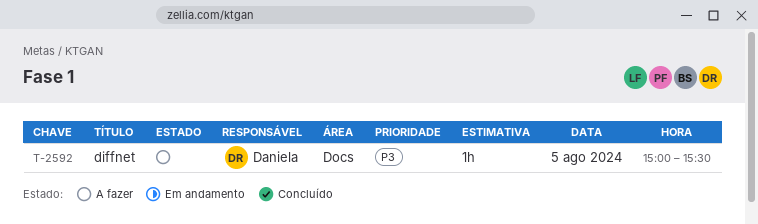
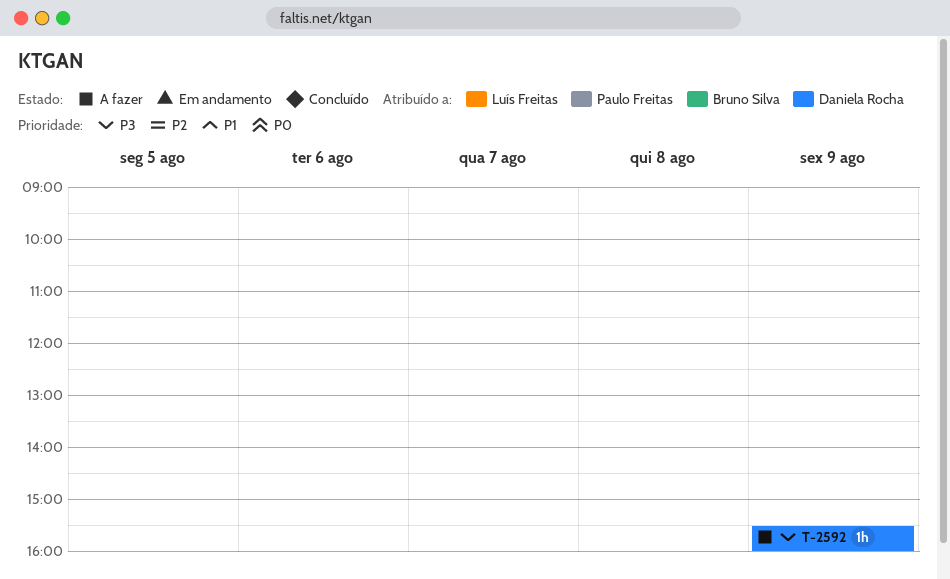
T-2592, day: Aug 5 -> Aug 9
T-2592, begins: 15:00 -> 15:30
T-2592, ends: 15:30 -> 16:00

